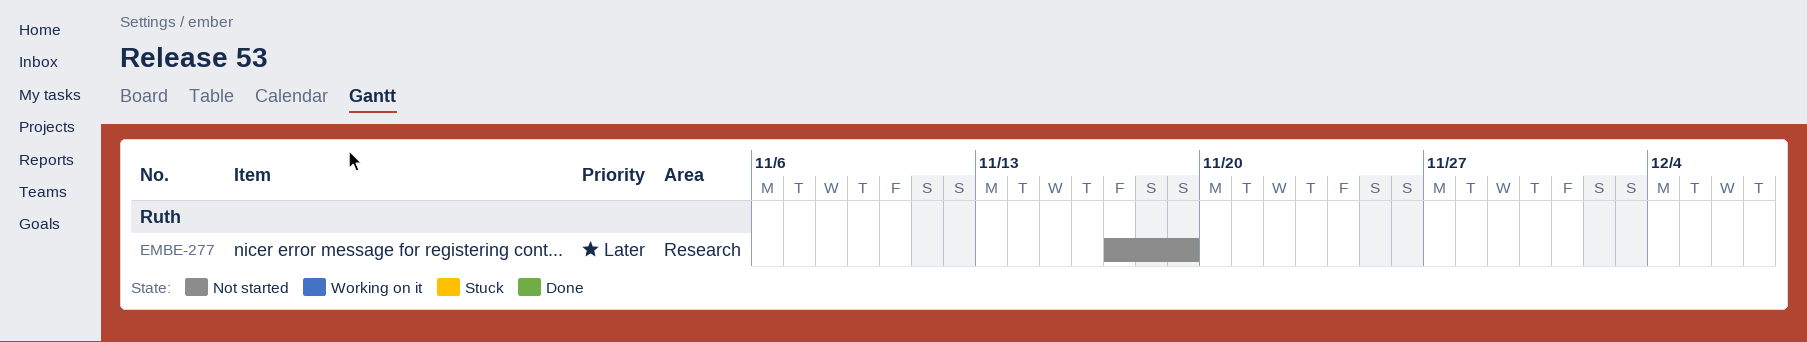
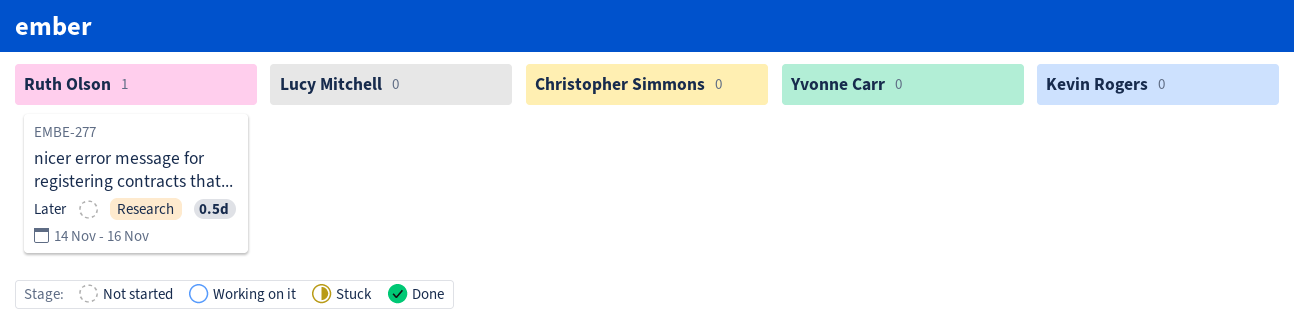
EMBE-277, start: Nov 17 -> Nov 14
EMBE-277, due: Nov 19 -> Nov 16

